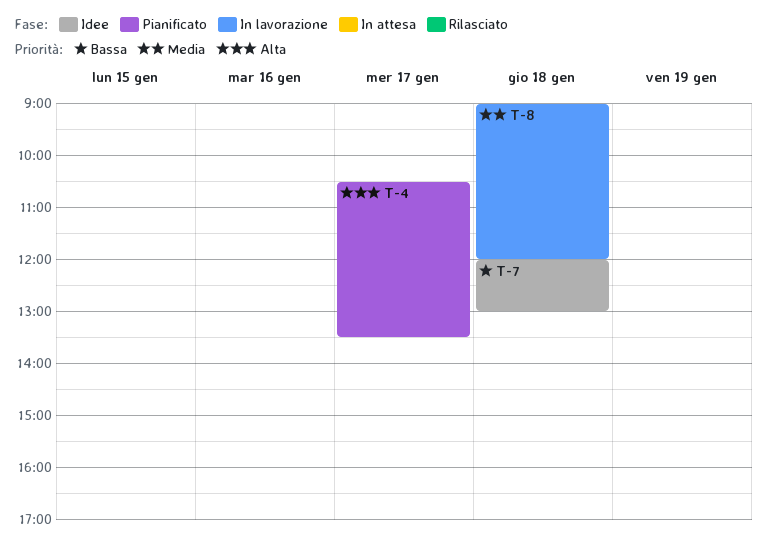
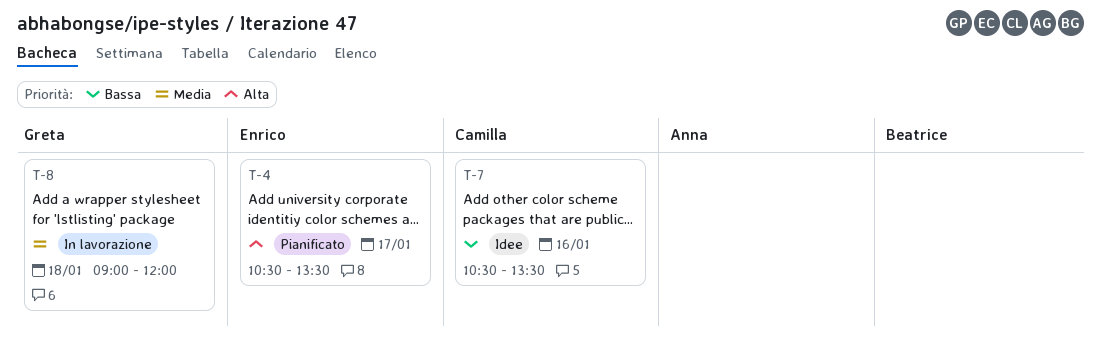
T-7, day: Jan 18 -> Jan 16
T-7, begins: 12:00 -> 10:30
T-7, ends: 13:00 -> 13:30

